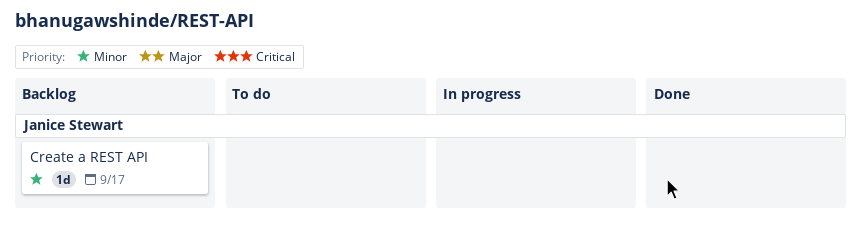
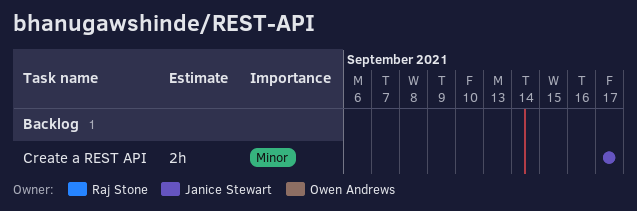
Create a REST API, estimate: 1d -> 2h

